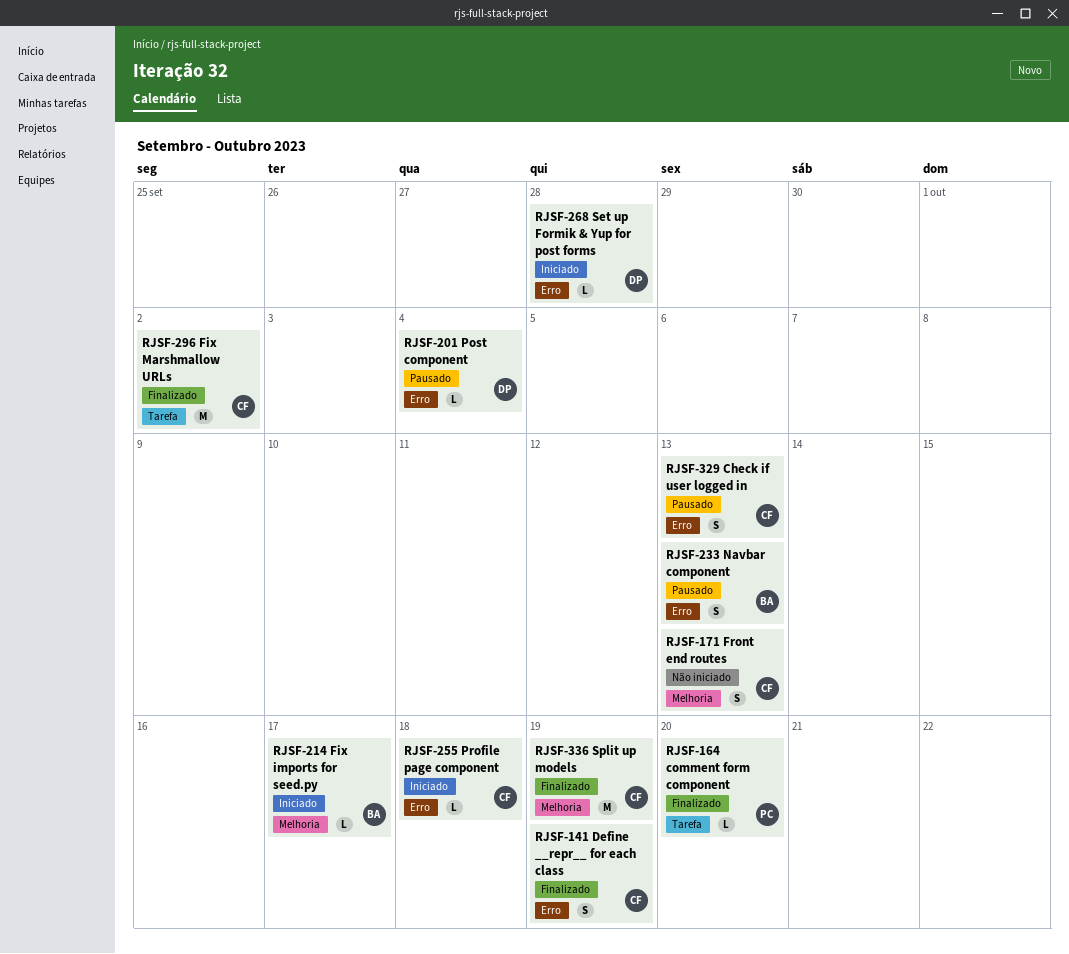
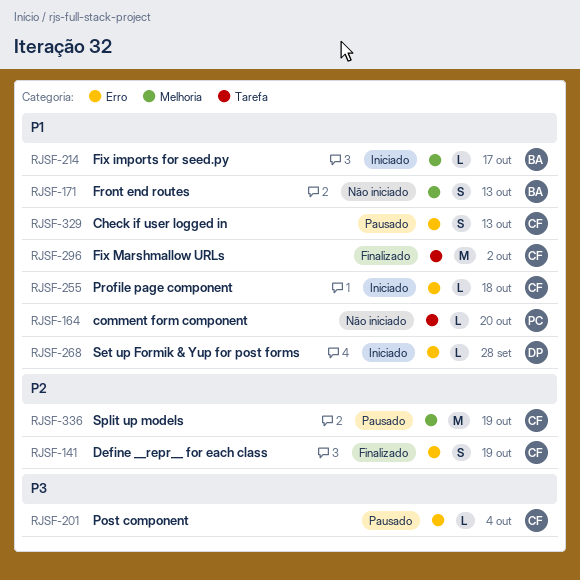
RJSF-164, status: Finalizado -> Não iniciado
RJSF-171, owner: CF -> BA
RJSF-201, owner: DP -> CF
RJSF-233: present -> none
RJSF-336, status: Finalizado -> Pausado

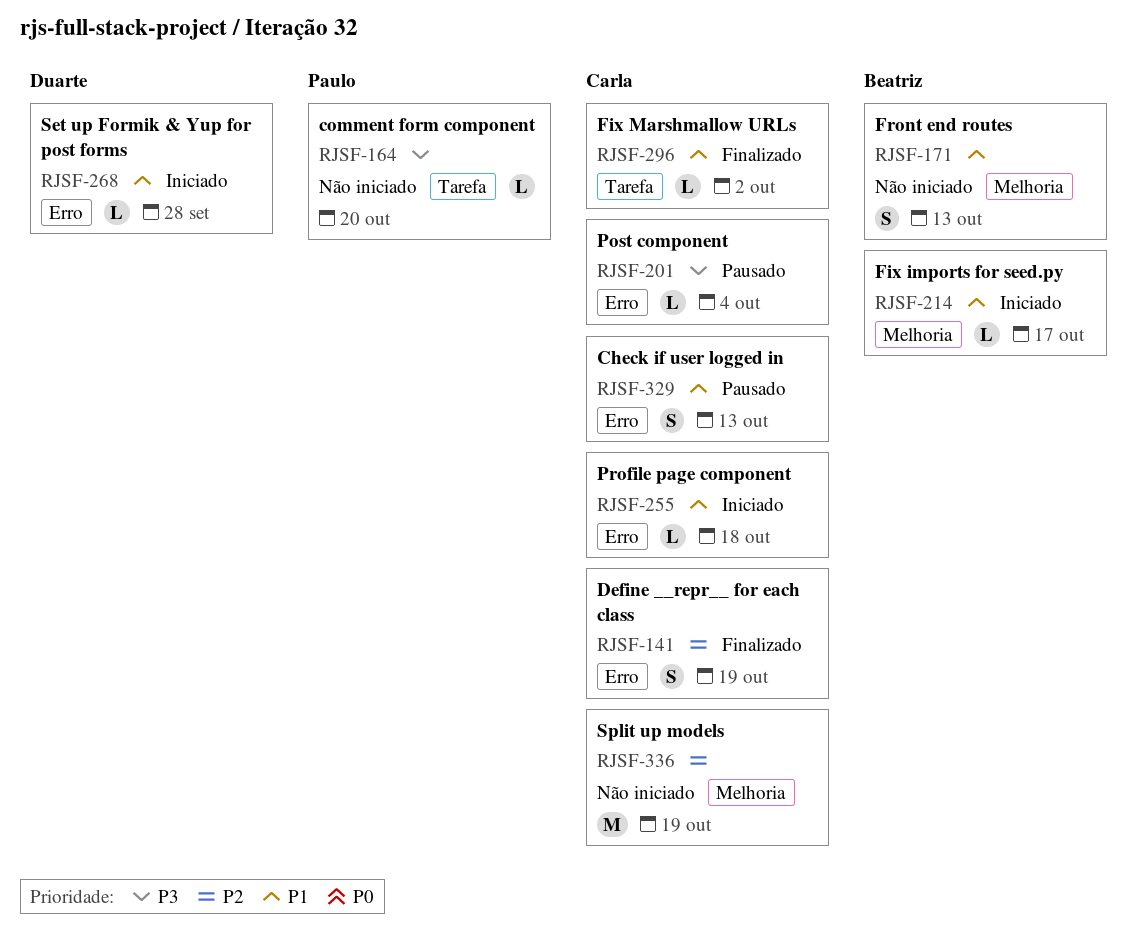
RJSF-164, priority: P1 -> P3
RJSF-296, estimate: M -> L
RJSF-336, status: Pausado -> Não iniciado

